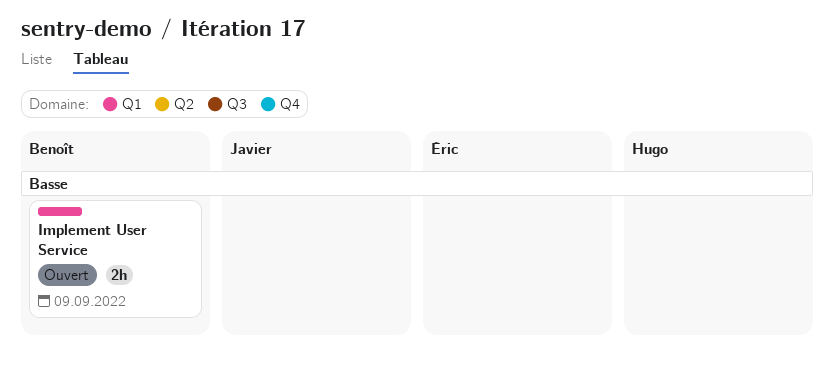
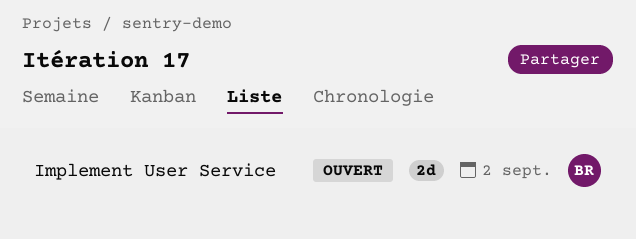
Implement User Service, estimate: 2h -> 2d
Implement User Service, due: Sep 9 -> Sep 2

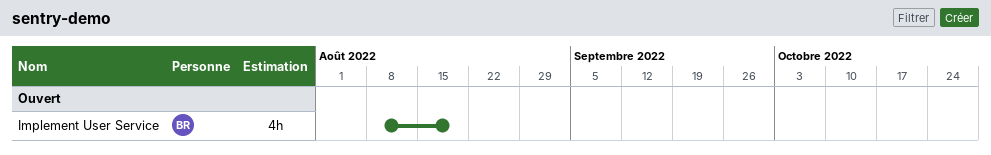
Implement User Service, estimate: 2d -> 4h
Implement User Service, due: Sep 2 -> Aug 19

